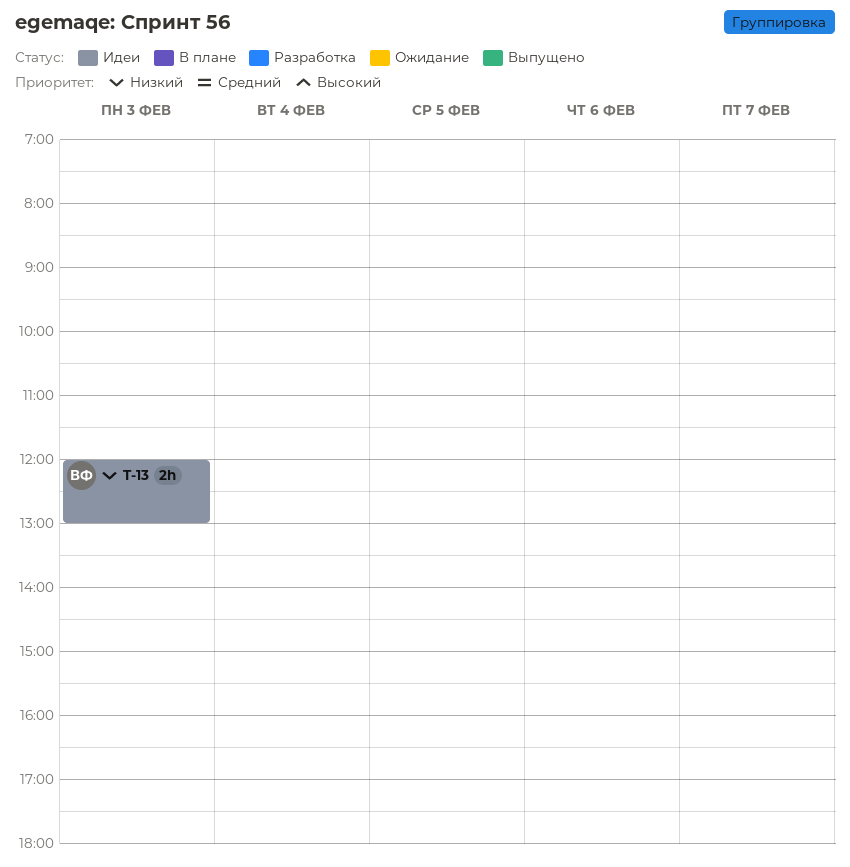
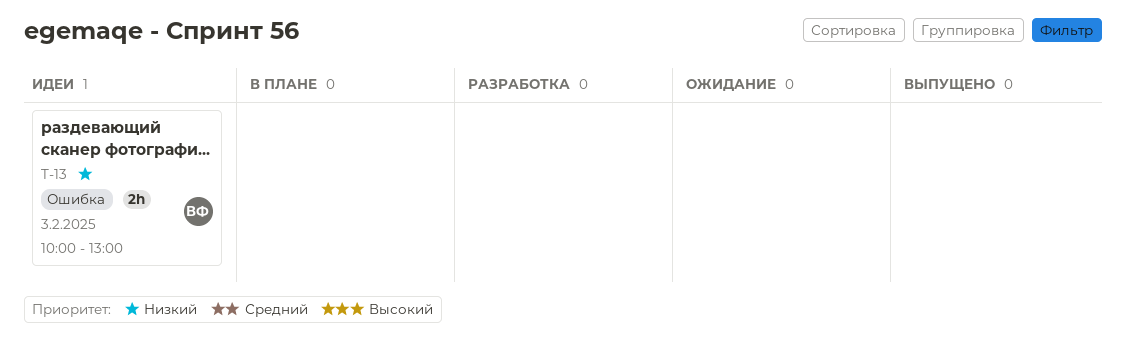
T-13, begins: 12:00 -> 10:00

